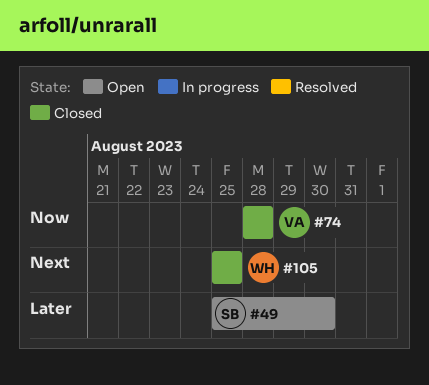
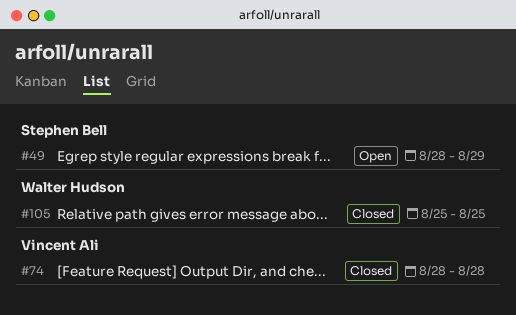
#49, start: Aug 25 -> Aug 28
#49, due: Aug 30 -> Aug 29

